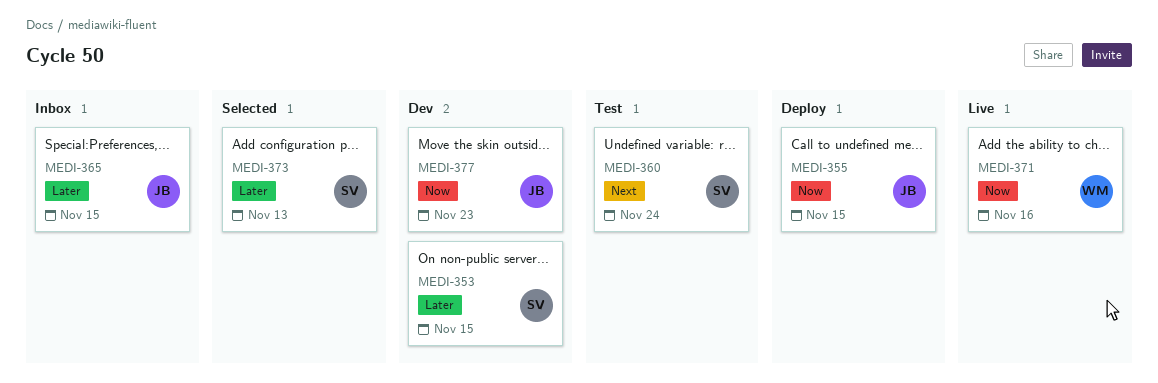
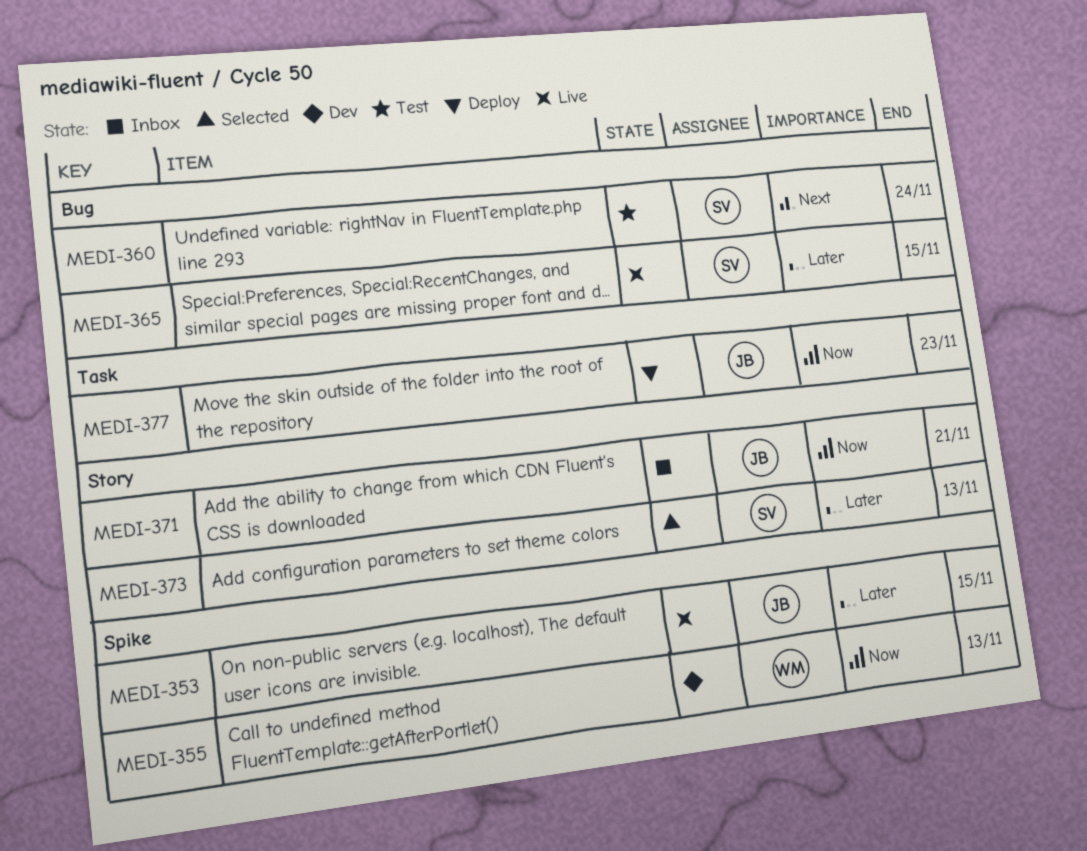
MEDI-353, status: Dev -> Live
MEDI-353, owner: SV -> JB
MEDI-355, status: Deploy -> Dev
MEDI-355, owner: JB -> WM
MEDI-355, due: Nov 15 -> Nov 13
MEDI-365, status: Inbox -> Live
MEDI-365, owner: JB -> SV
MEDI-371, status: Live -> Inbox
MEDI-371, owner: WM -> JB
MEDI-371, due: Nov 16 -> Nov 21
MEDI-377, status: Dev -> Deploy

